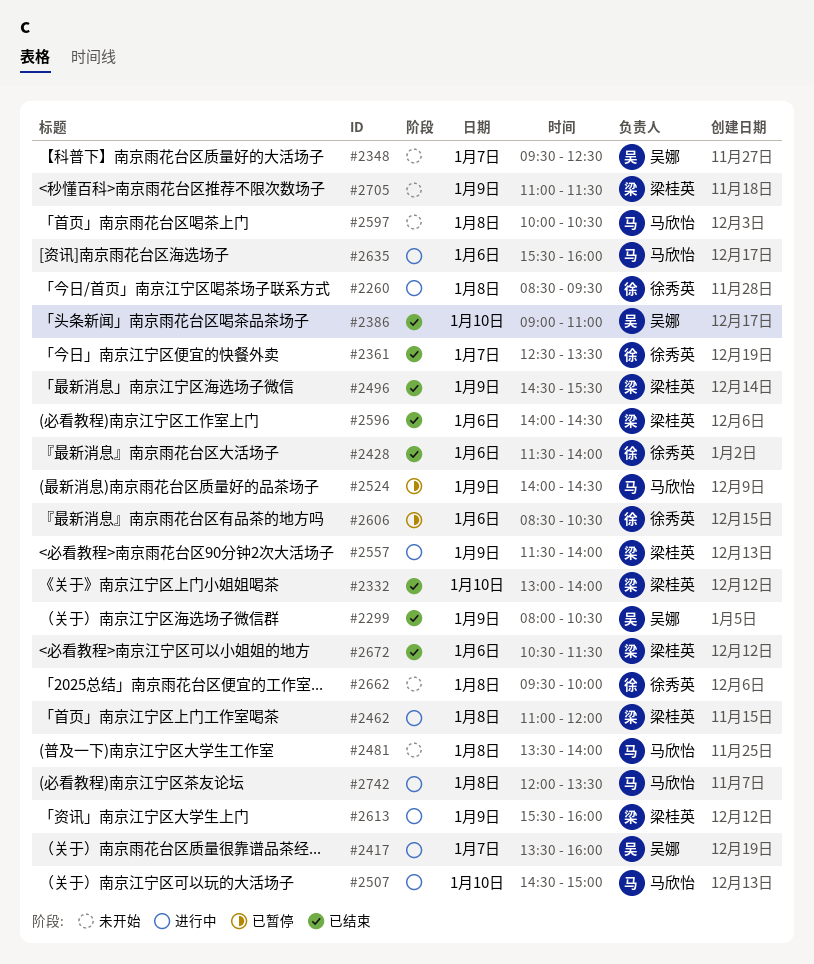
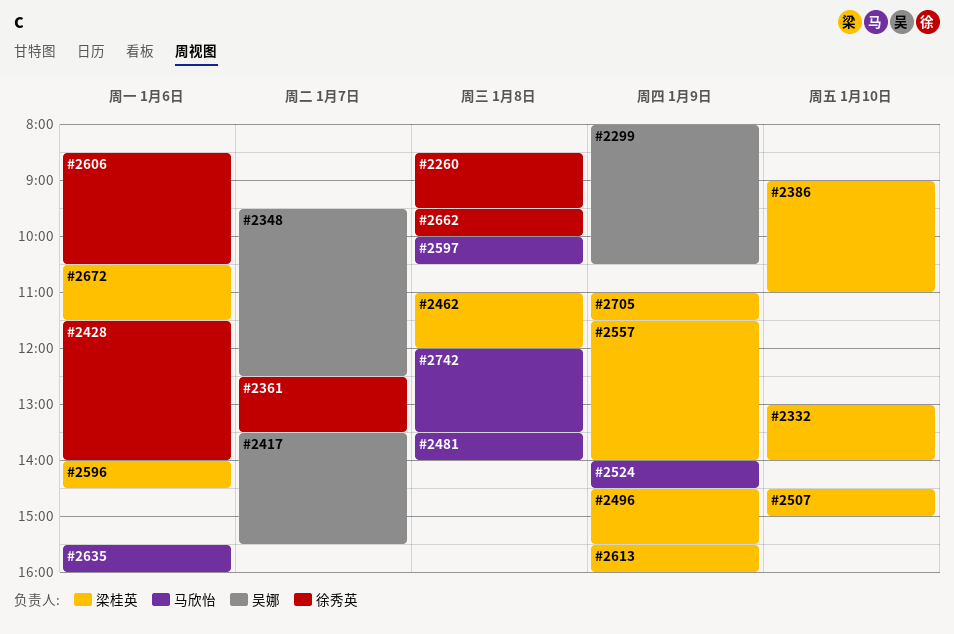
#2386, owner: 吴娜 -> 梁桂英
#2417, ends: 16:00 -> 15:30
#2507, owner: 马欣怡 -> 梁桂英

